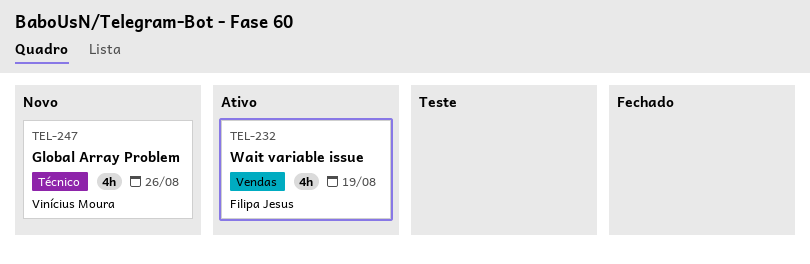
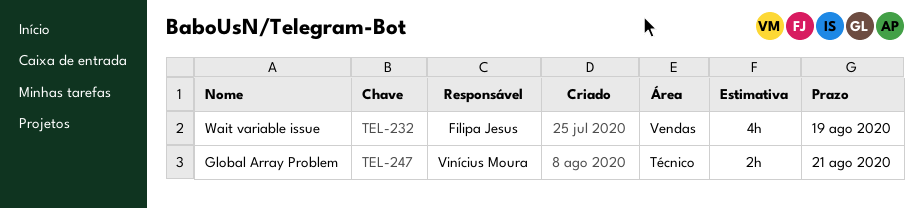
TEL-247, estimate: 4h -> 2h
TEL-247, due: Aug 26 -> Aug 21

